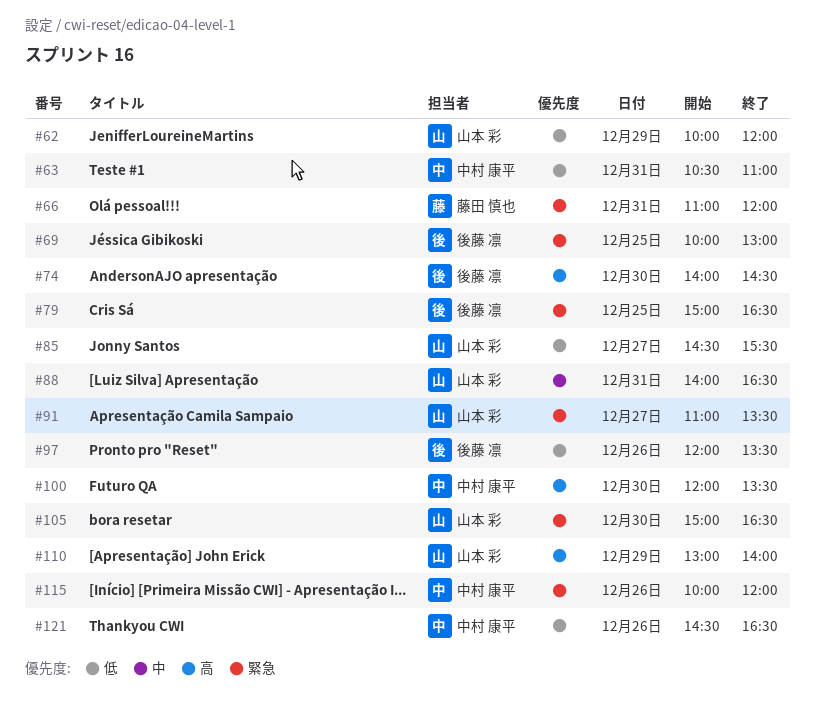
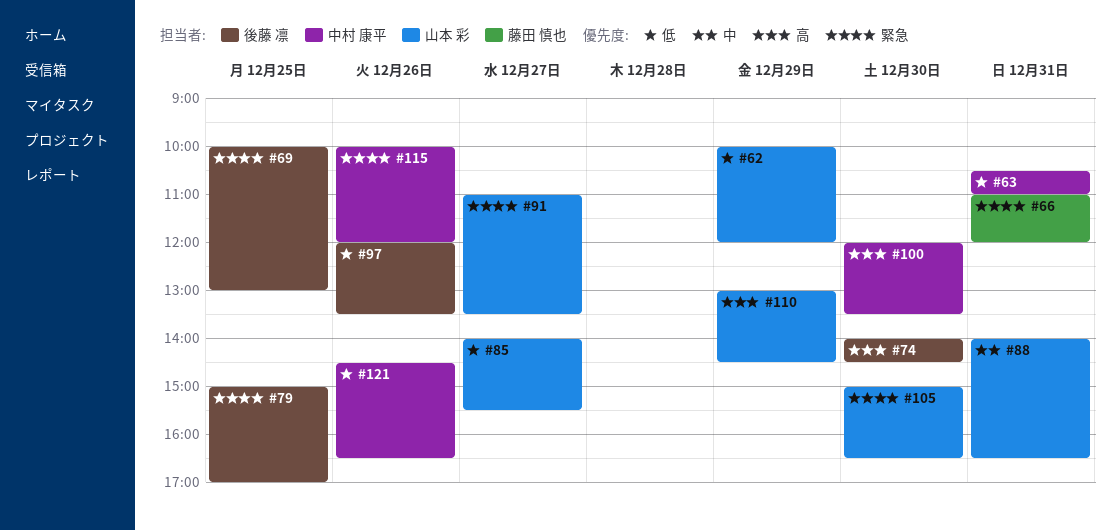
#79, ends: 16:30 -> 17:00
#85, begins: 14:30 -> 14:00
#110, ends: 14:00 -> 14:30

